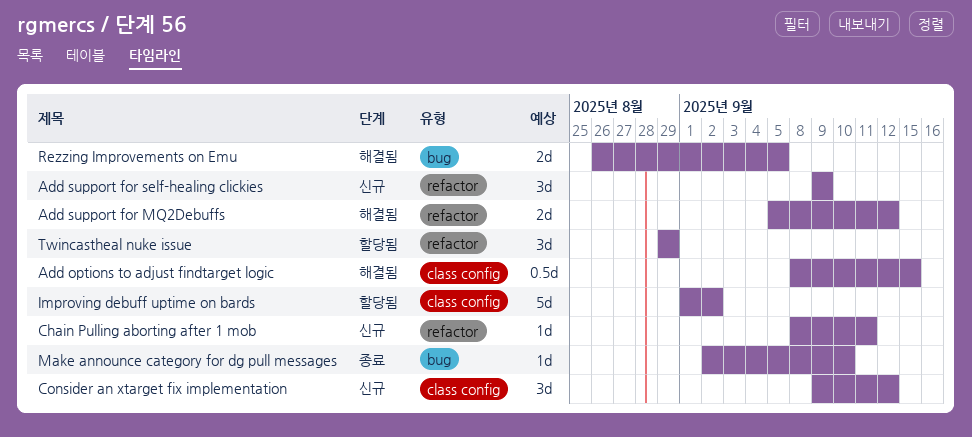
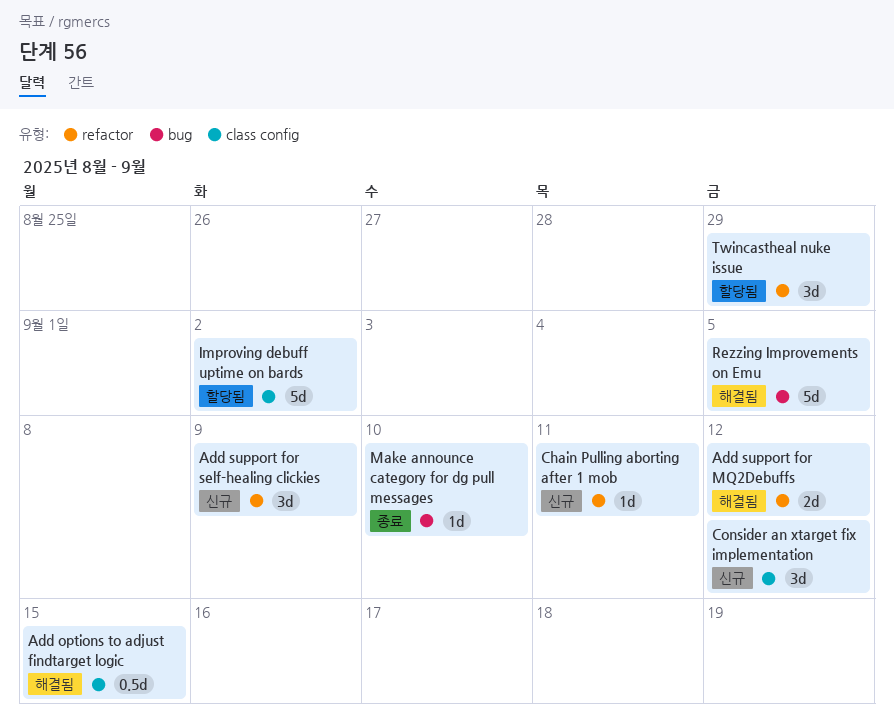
Rezzing Improvements on Emu, estimate: 2d -> 5d

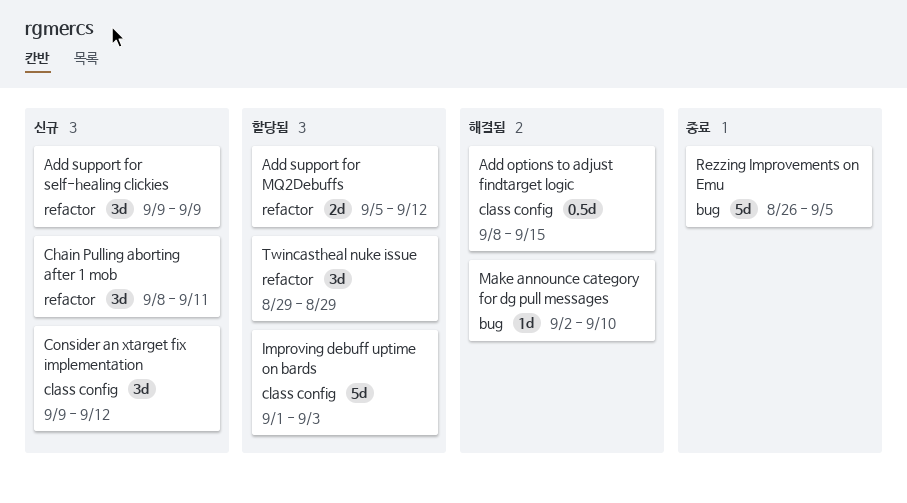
Add support for MQ2Debuffs, status: 해결됨 -> 할당됨
Chain Pulling aborting after 1 mob, estimate: 1d -> 3d
Improving debuff uptime on bards, due: Sep 2 -> Sep 3
Make announce category for dg pull messages, status: 종료 -> 해결됨
Rezzing Improvements on Emu, status: 해결됨 -> 종료

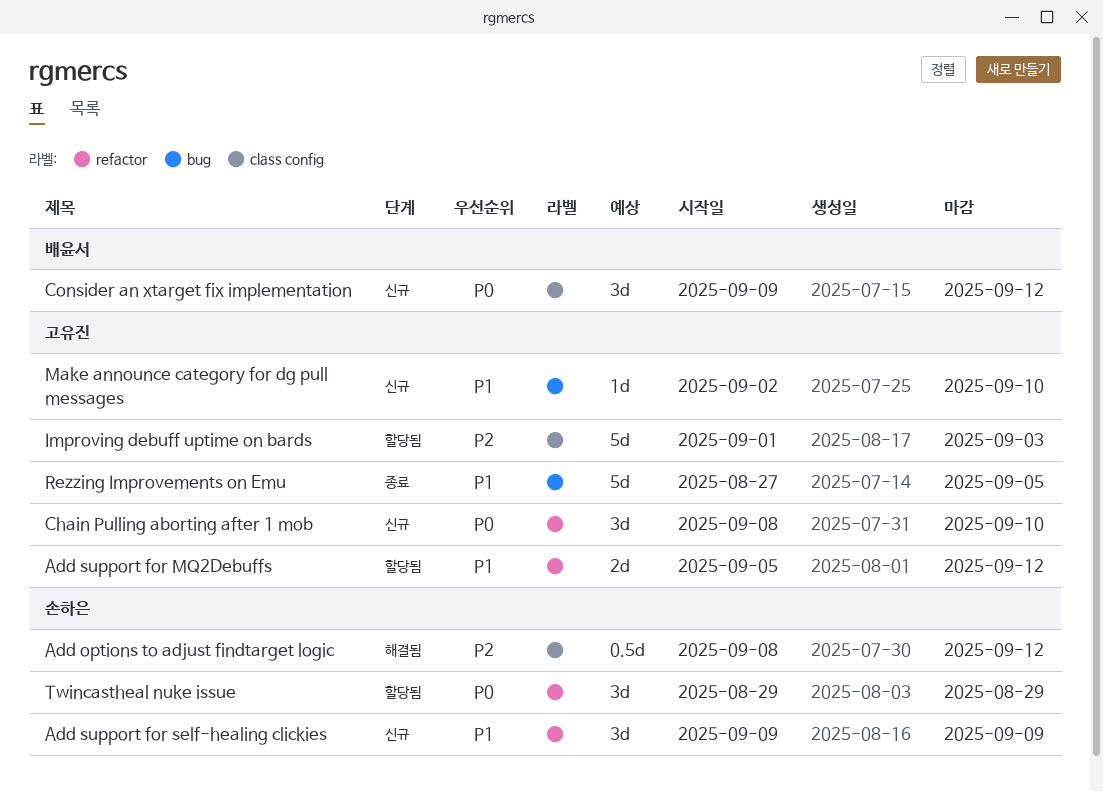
Add options to adjust findtarget logic, due: Sep 15 -> Sep 12
Chain Pulling aborting after 1 mob, due: Sep 11 -> Sep 10
Make announce category for dg pull messages, status: 해결됨 -> 신규
Rezzing Improvements on Emu, start: Aug 26 -> Aug 27

